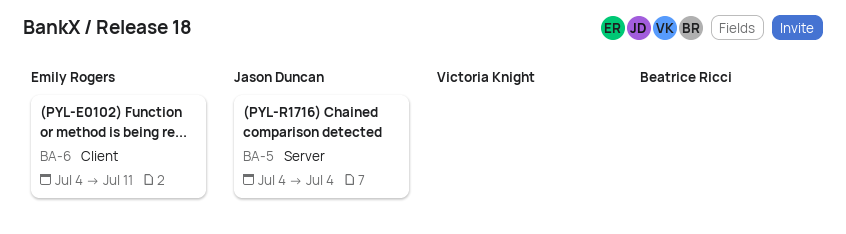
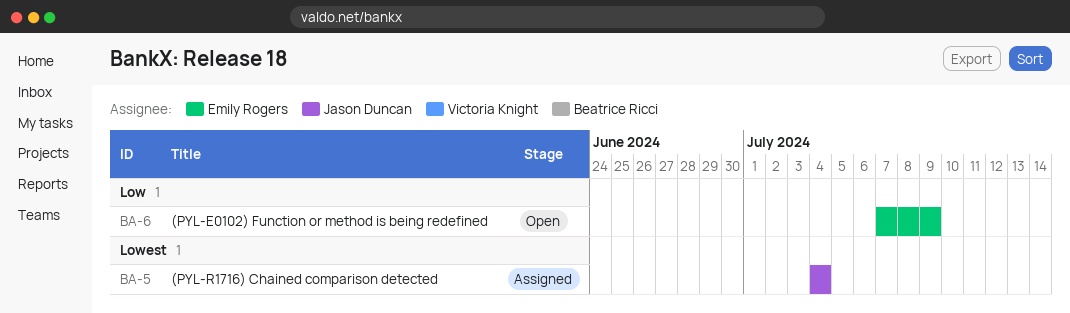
BA-6, start: Jul 4 -> Jul 7
BA-6, due: Jul 11 -> Jul 9

